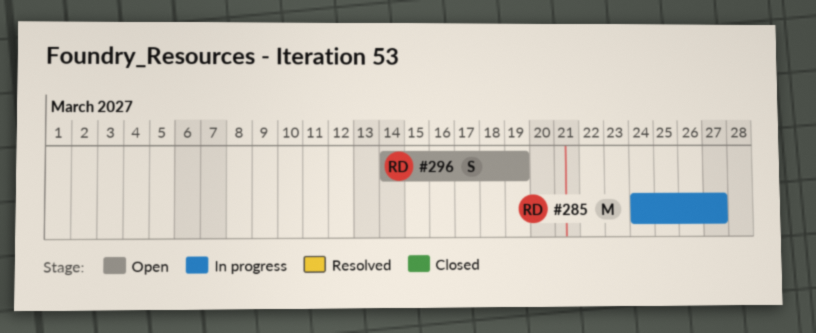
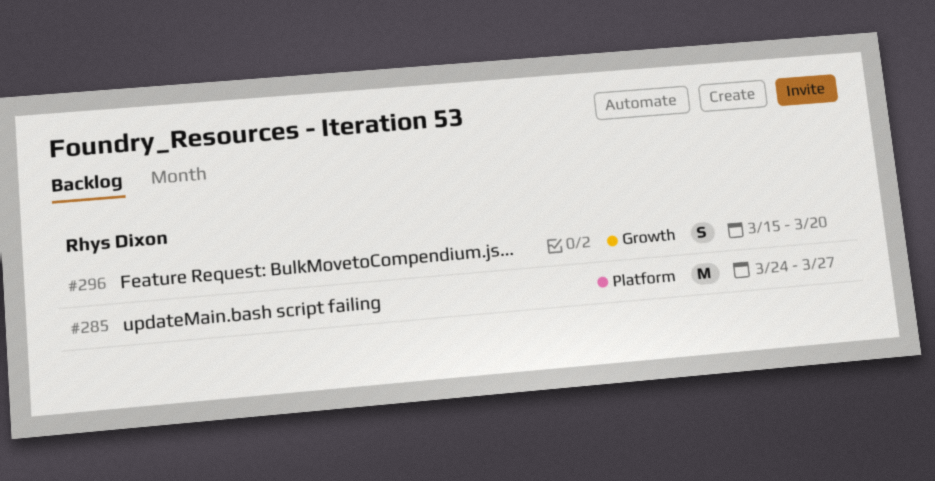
#296, start: Mar 14 -> Mar 15
#296, due: Mar 19 -> Mar 20

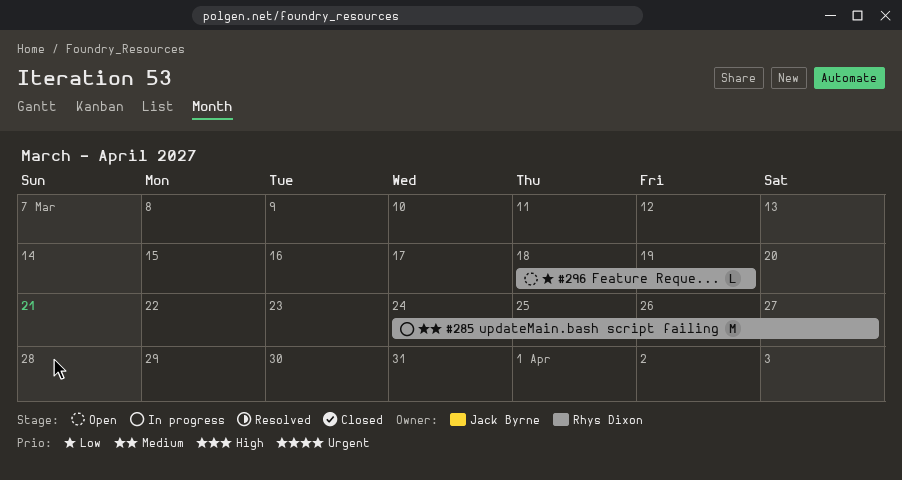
#296, estimate: S -> L
#296, start: Mar 15 -> Mar 18
#296, due: Mar 20 -> Mar 19

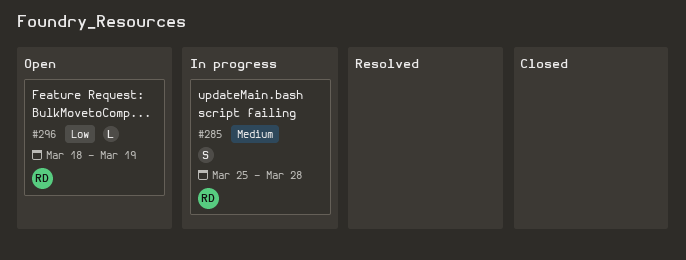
#285, estimate: M -> S
#285, start: Mar 24 -> Mar 25
#285, due: Mar 27 -> Mar 28

